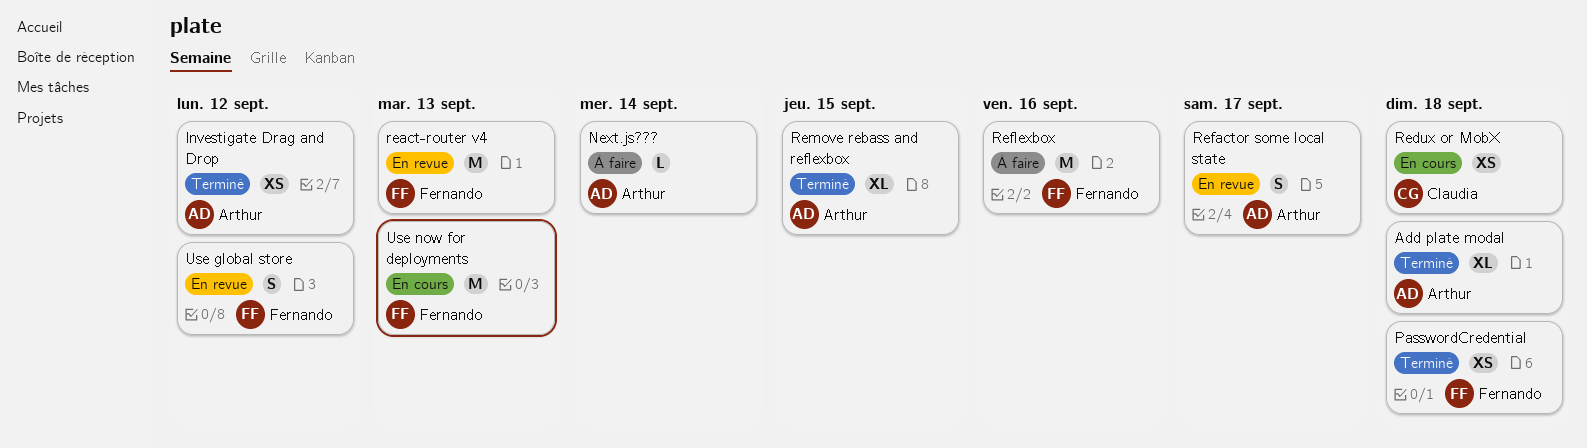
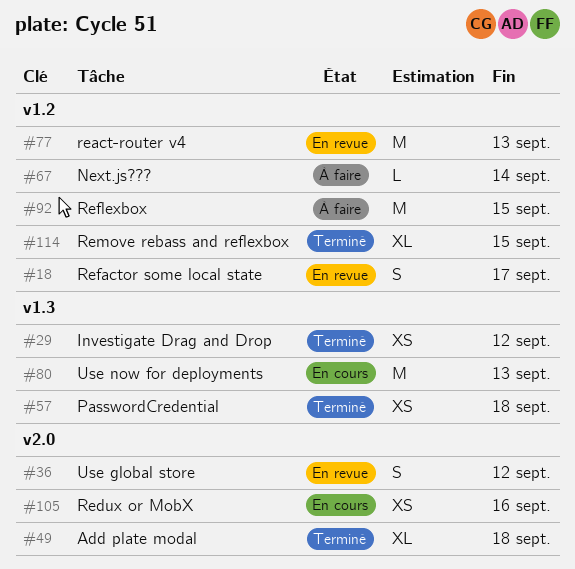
Redux or MobX, due: Sep 18 -> Sep 16
Reflexbox, due: Sep 16 -> Sep 15

